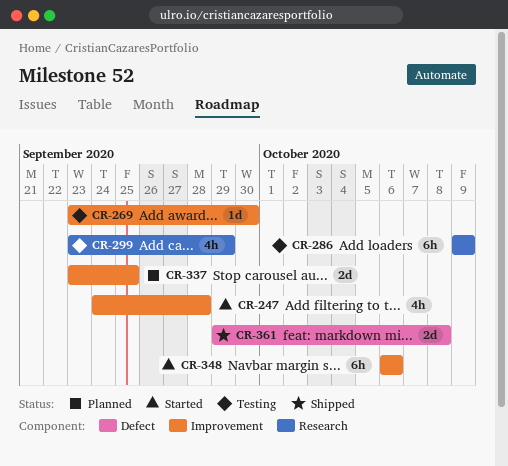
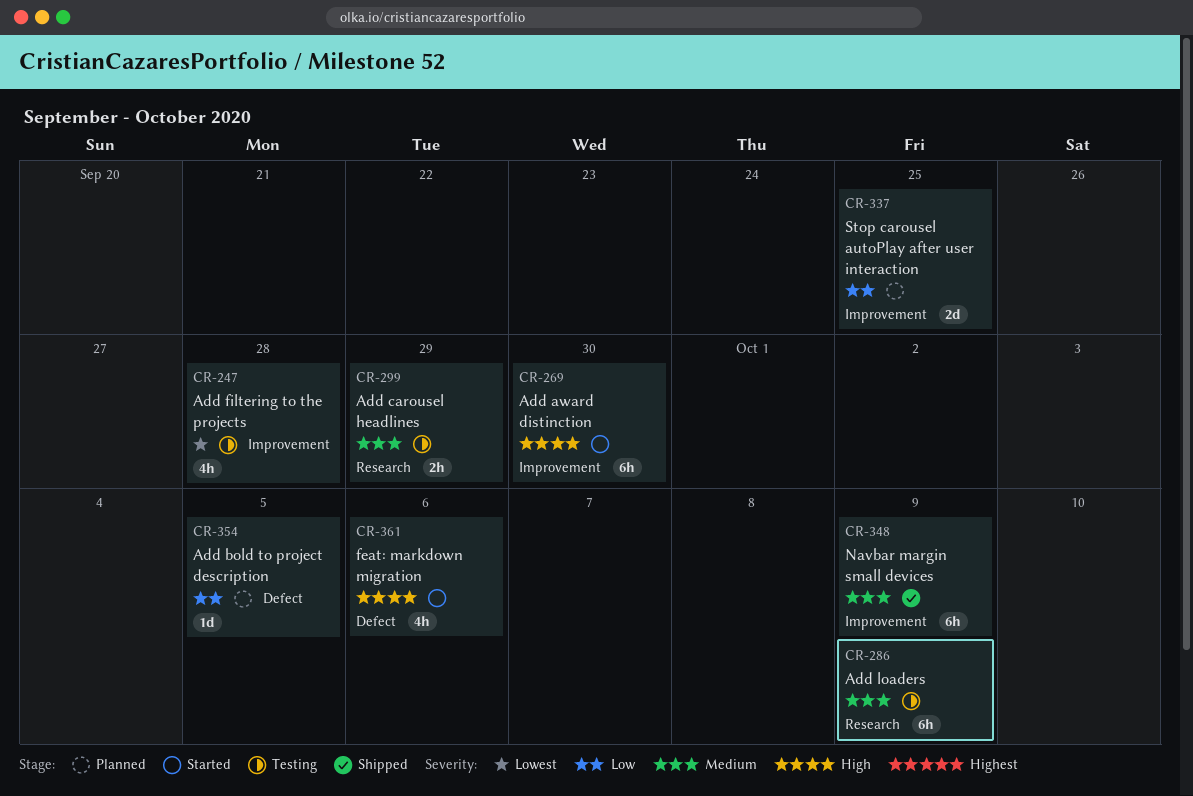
CR-247, status: Started -> Testing
CR-269, status: Testing -> Started
CR-269, estimate: 1d -> 6h
CR-299, estimate: 4h -> 2h
CR-348, status: Started -> Shipped
CR-348, due: Oct 6 -> Oct 9
CR-354: none -> present
CR-361, status: Shipped -> Started
CR-361, estimate: 2d -> 4h
CR-361, due: Oct 8 -> Oct 6

